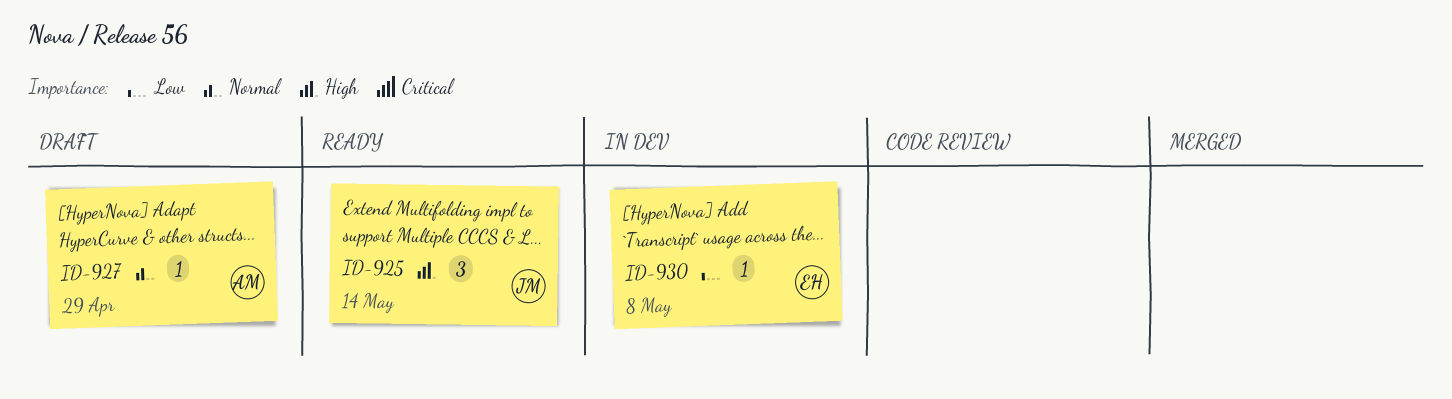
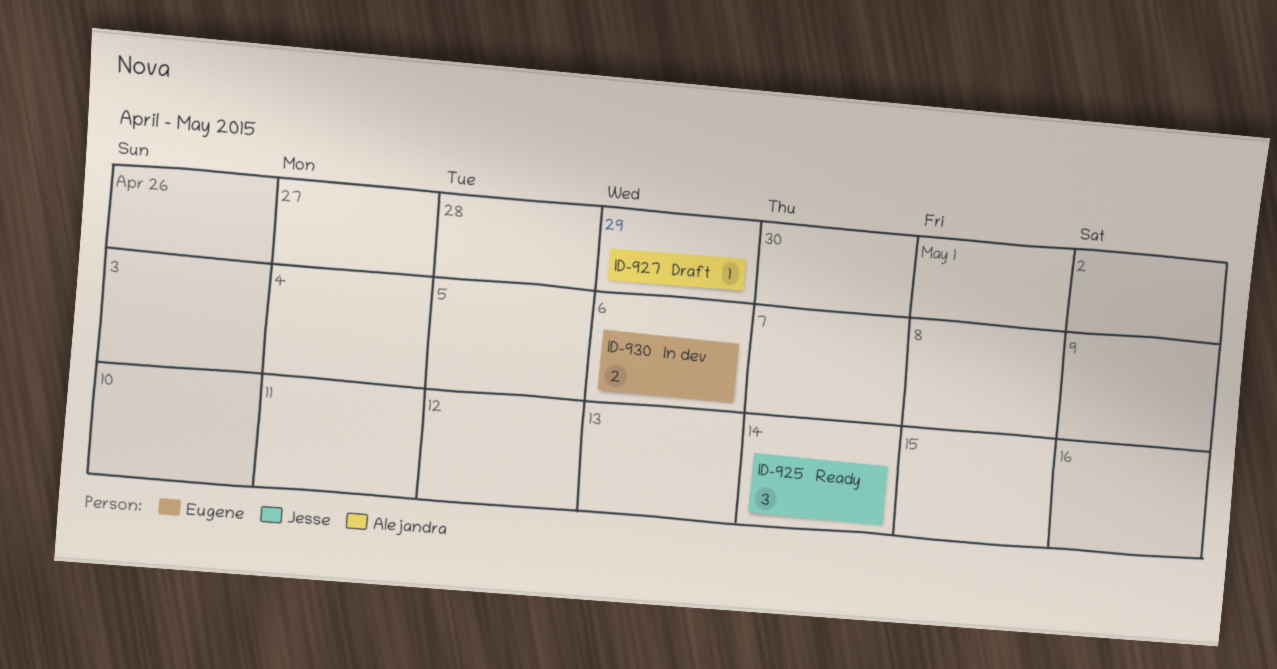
ID-930, estimate: 1 -> 2
ID-930, due: May 8 -> May 6

